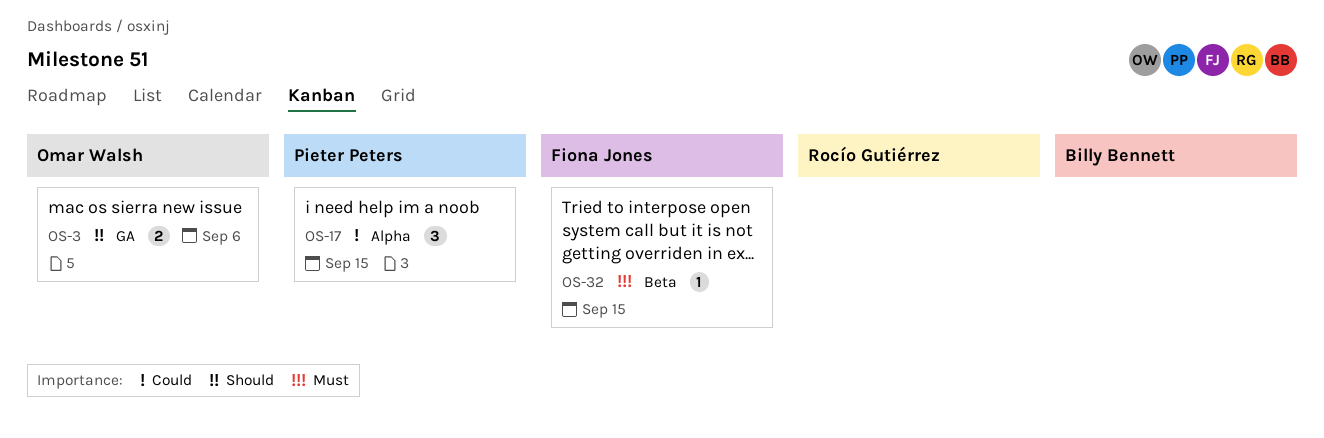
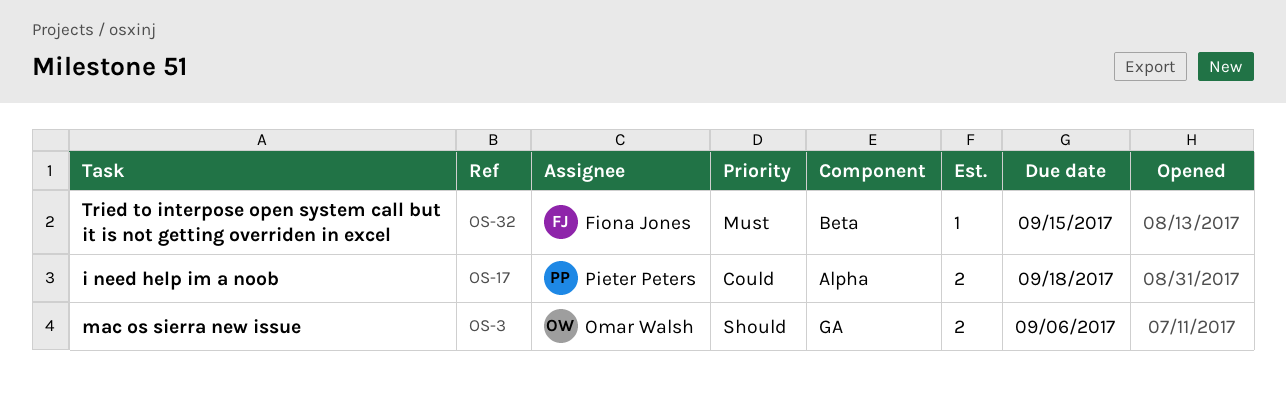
OS-17, estimate: 3 -> 2
OS-17, due: Sep 15 -> Sep 18

